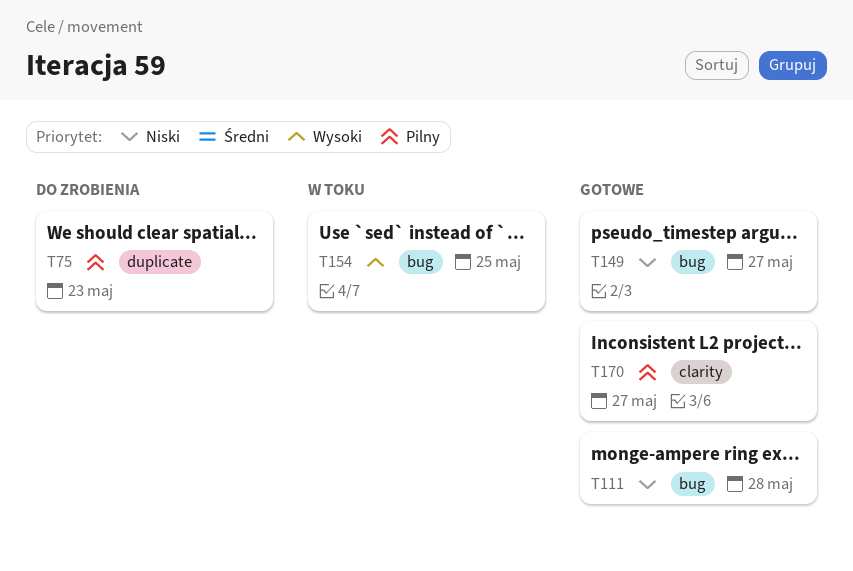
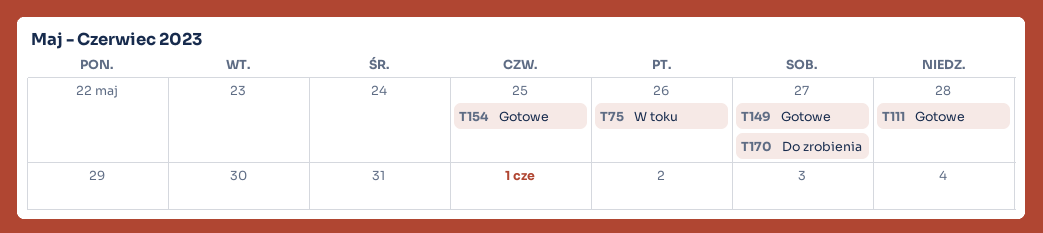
T75, status: Do zrobienia -> W toku
T75, due: May 23 -> May 26
T154, status: W toku -> Gotowe
T170, status: Gotowe -> Do zrobienia

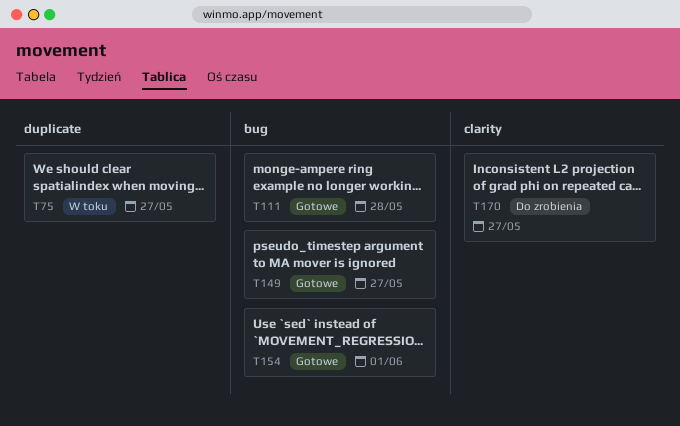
T75, due: May 26 -> May 27
T154, due: May 25 -> Jun 1

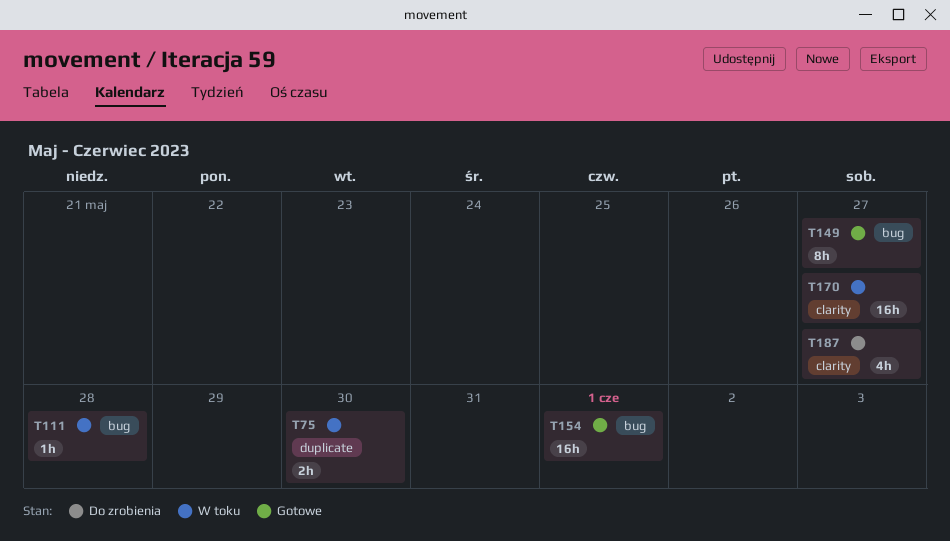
T75, due: May 27 -> May 30
T111, status: Gotowe -> W toku
T170, status: Do zrobienia -> W toku
T187: none -> present

